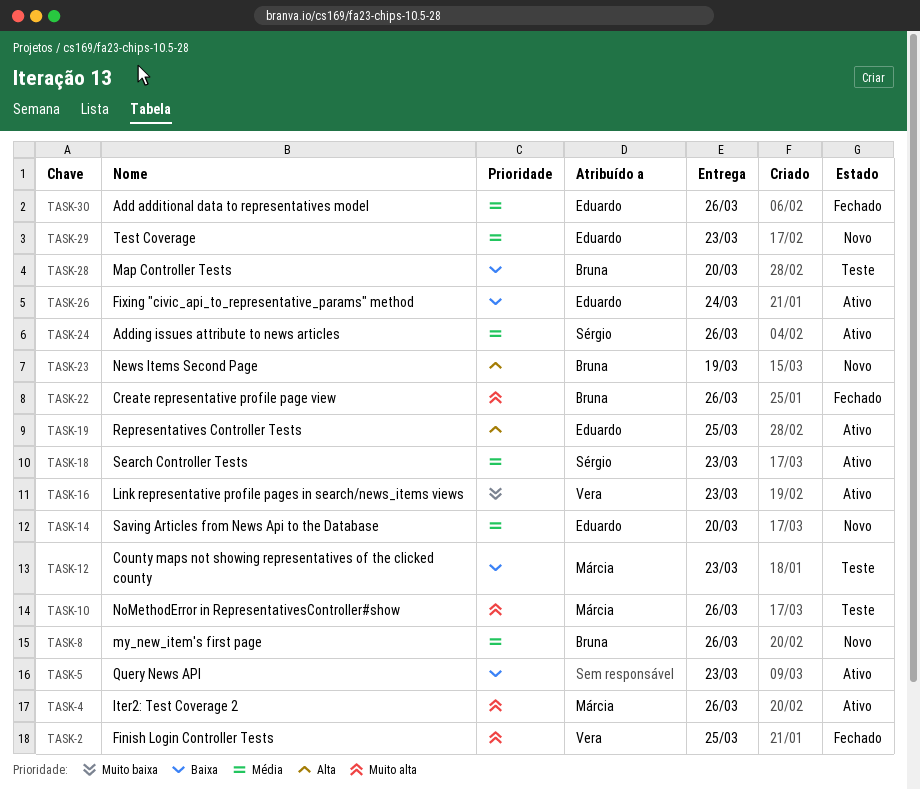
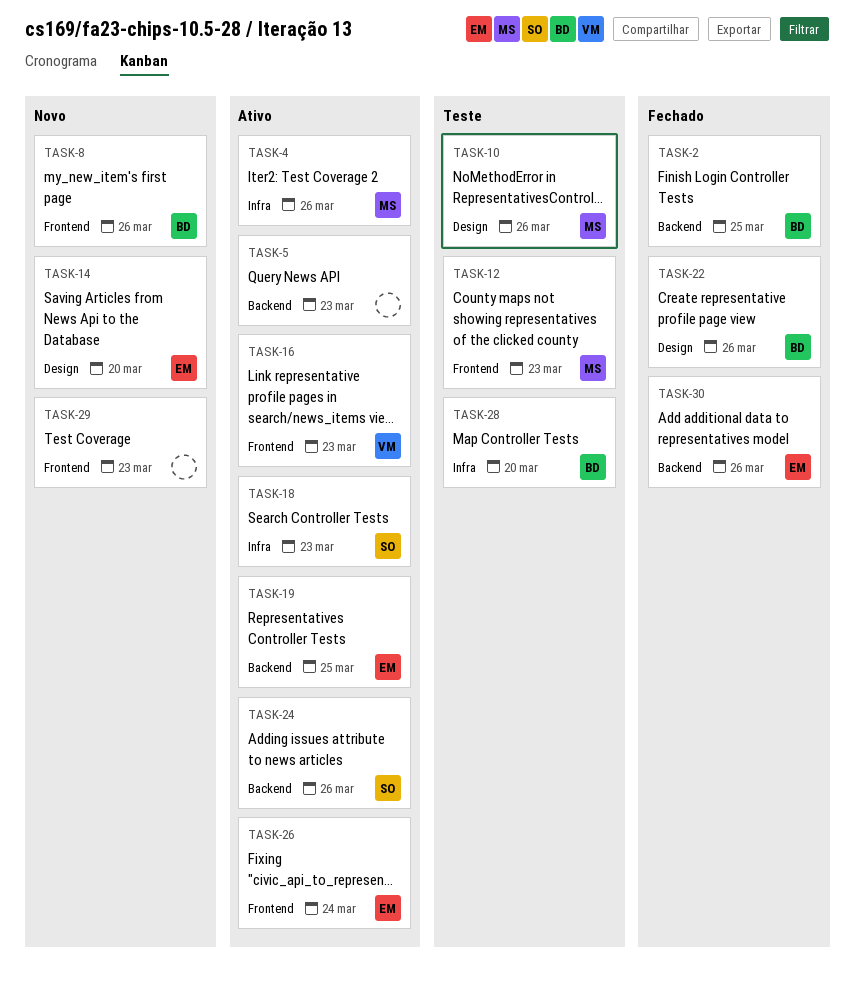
TASK-2, owner: Vera -> Bruna
TASK-23: present -> none
TASK-29, owner: Eduardo -> none

